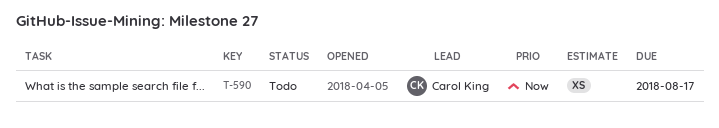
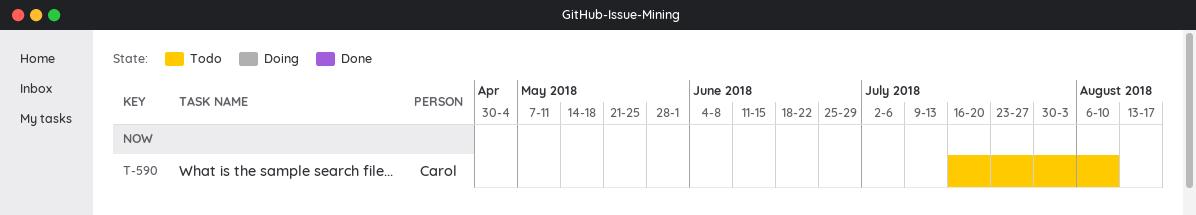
T-590, due: Aug 17 -> Aug 10

